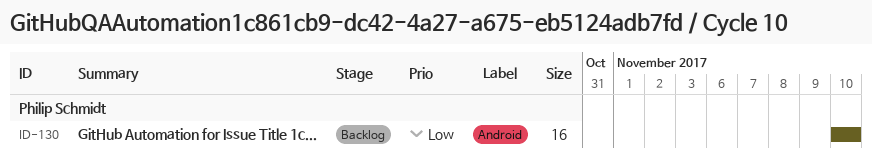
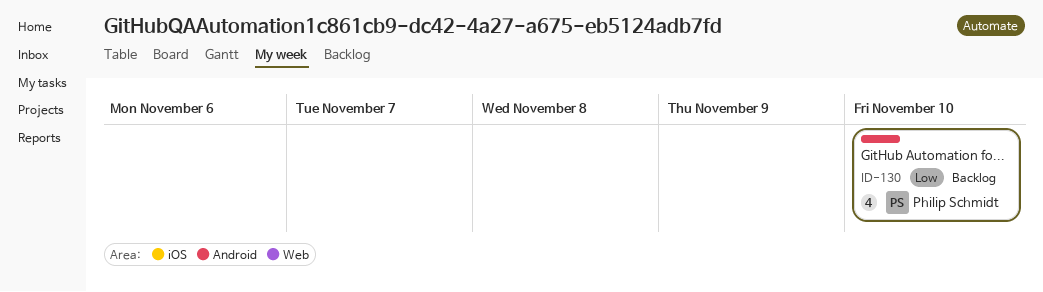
ID-130, estimate: 16 -> 4

